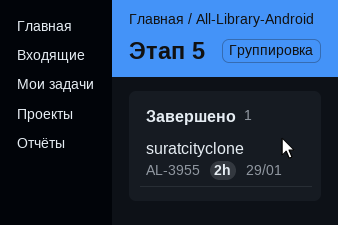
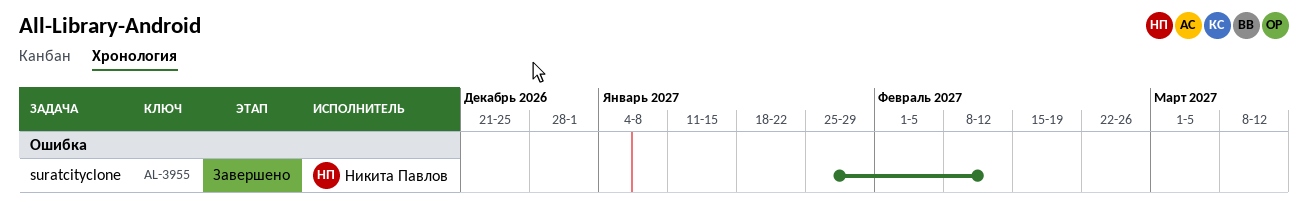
AL-3955, due: Jan 29 -> Feb 12

